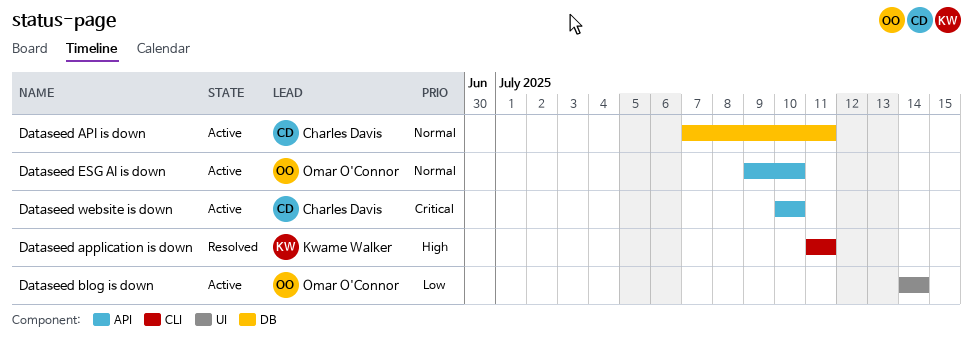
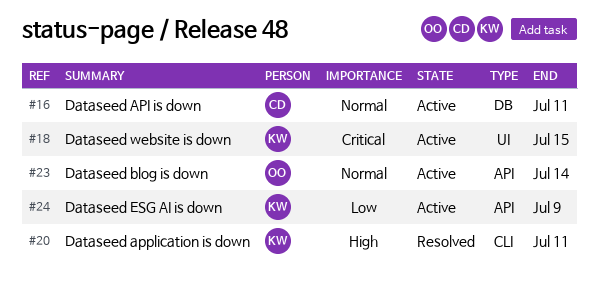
Dataseed blog is down, priority: Low -> Normal
Dataseed blog is down, label: UI -> API
Dataseed ESG AI is down, owner: Omar O'Connor -> Kwame Walker
Dataseed ESG AI is down, priority: Normal -> Low
Dataseed ESG AI is down, due: Jul 10 -> Jul 9
Dataseed website is down, owner: Charles Davis -> Kwame Walker
Dataseed website is down, label: API -> UI
Dataseed website is down, due: Jul 10 -> Jul 15

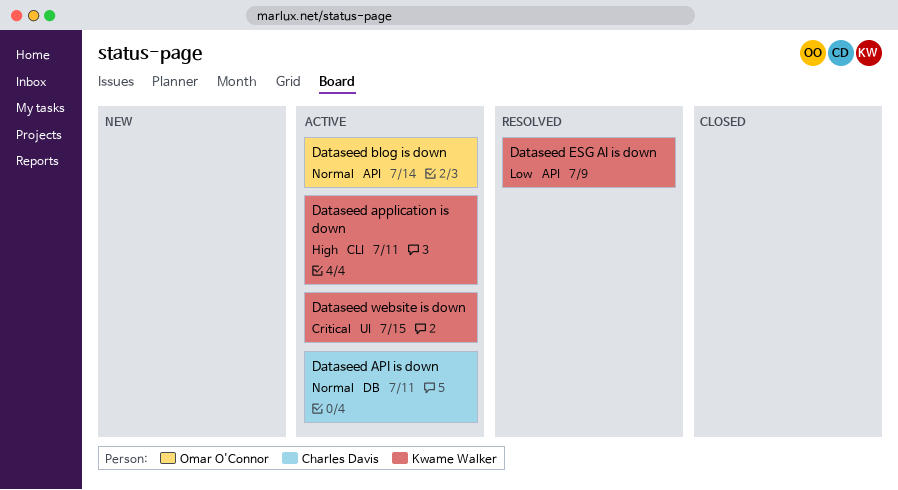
Dataseed application is down, status: Resolved -> Active
Dataseed ESG AI is down, status: Active -> Resolved

